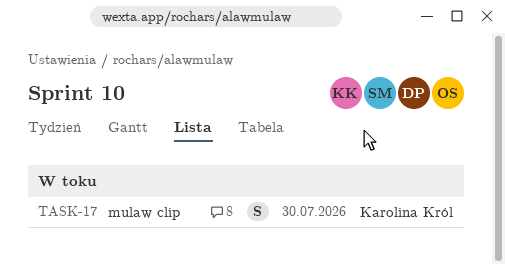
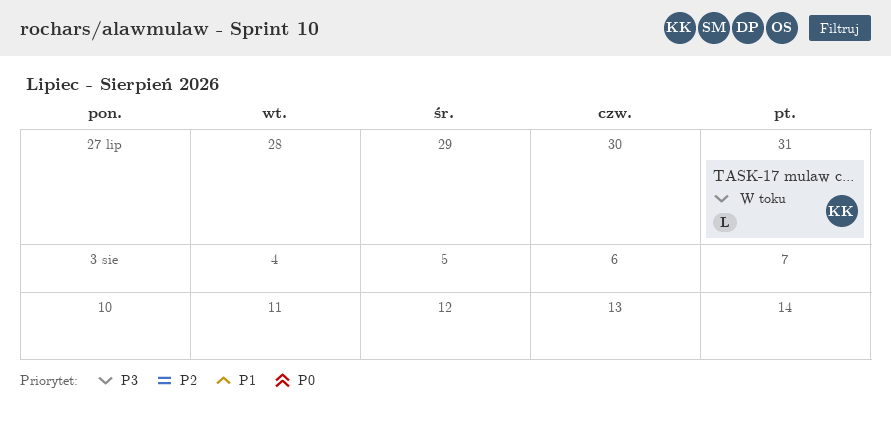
TASK-17, estimate: S -> L
TASK-17, due: Jul 30 -> Jul 31

